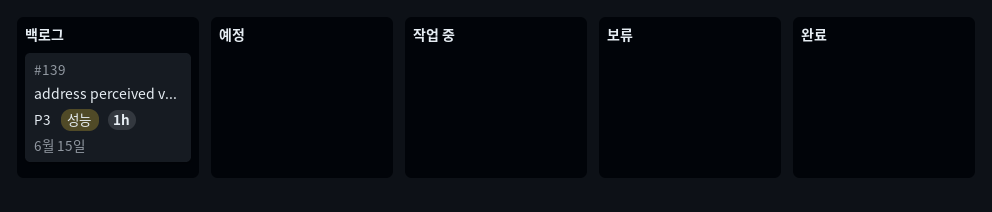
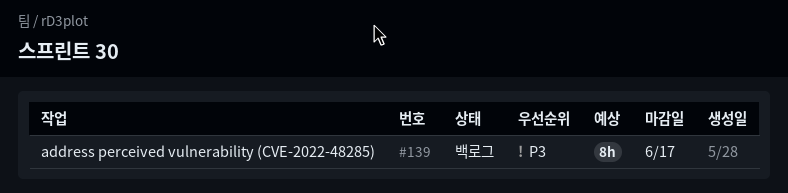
#139, estimate: 1h -> 8h
#139, due: Jun 15 -> Jun 17

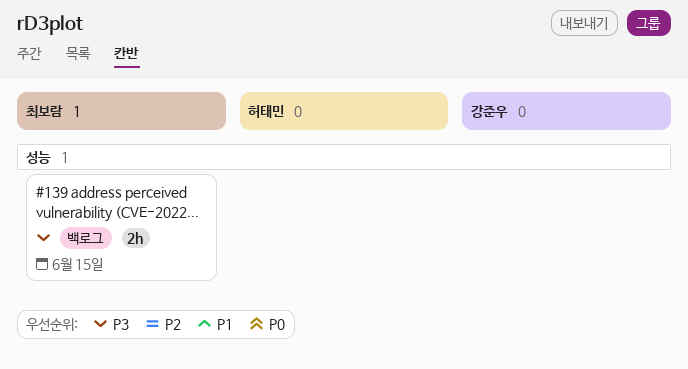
#139, estimate: 8h -> 2h
#139, due: Jun 17 -> Jun 15

